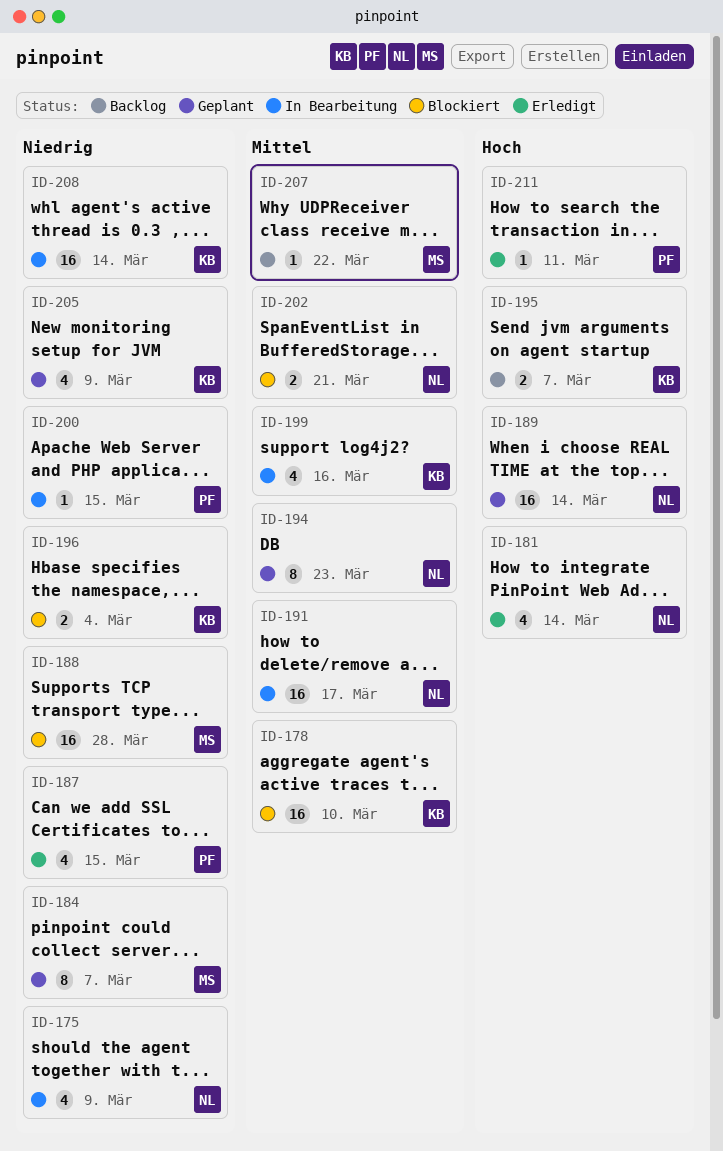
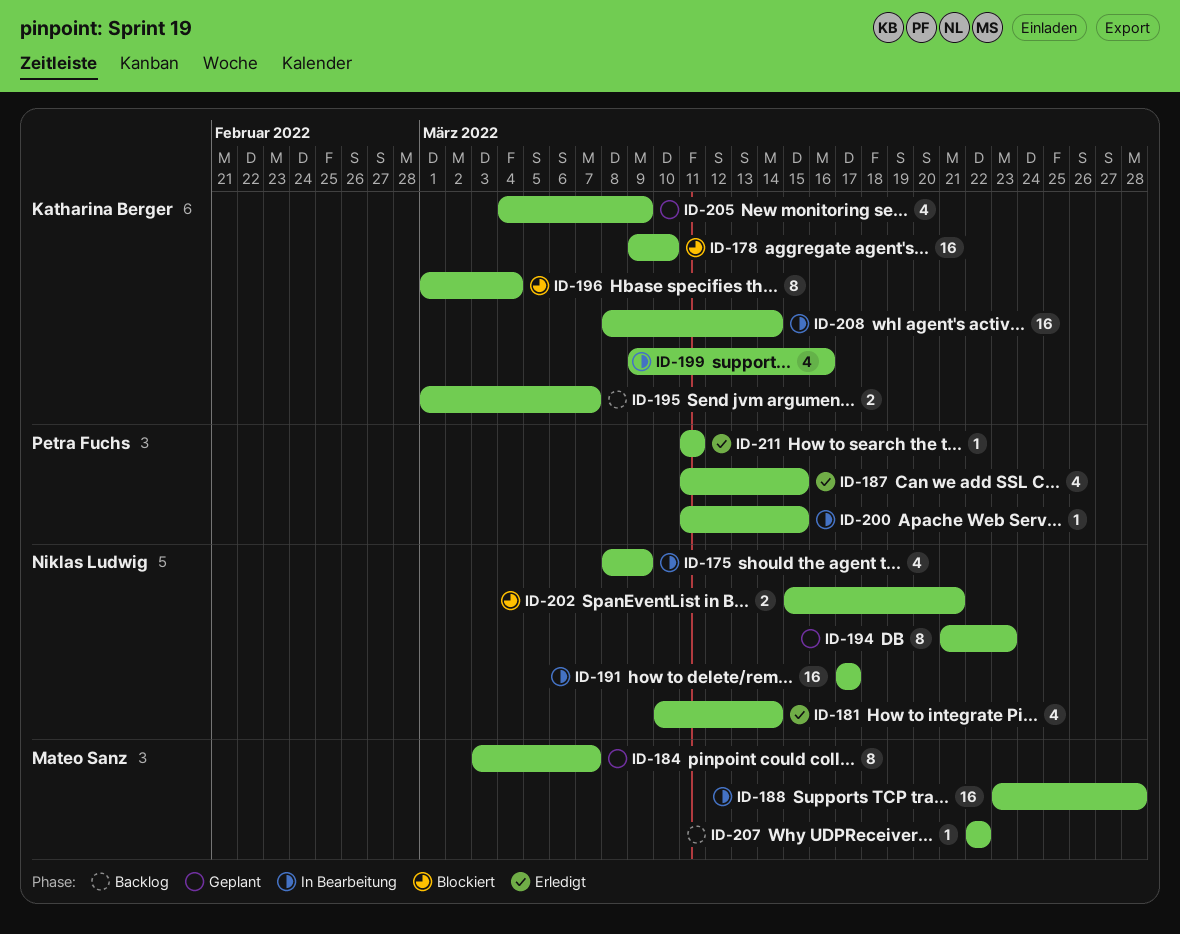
ID-188, status: Blockiert -> In Bearbeitung
ID-189: present -> none
ID-196, estimate: 2 -> 8

